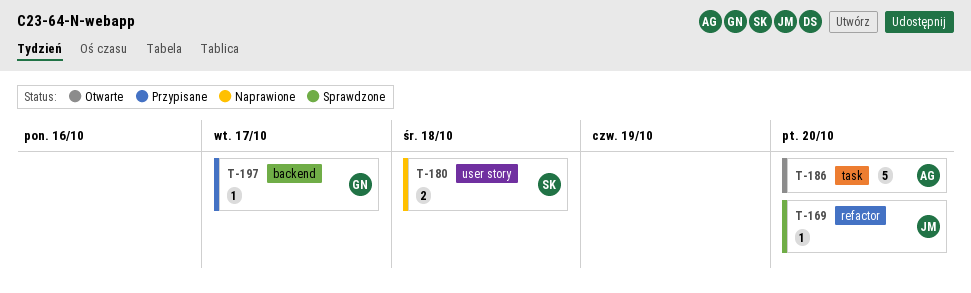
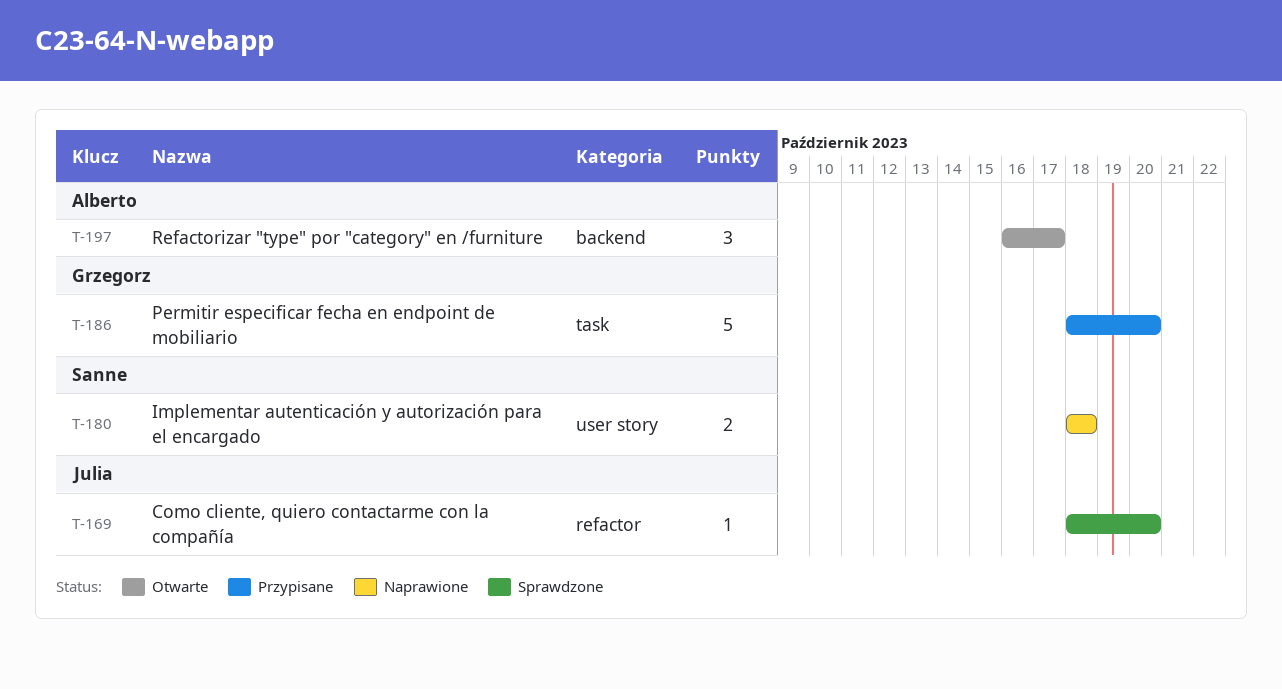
T-186, status: Otwarte -> Przypisane
T-186, owner: Alberto -> Grzegorz
T-197, status: Przypisane -> Otwarte
T-197, owner: Grzegorz -> Alberto
T-197, estimate: 1 -> 3

